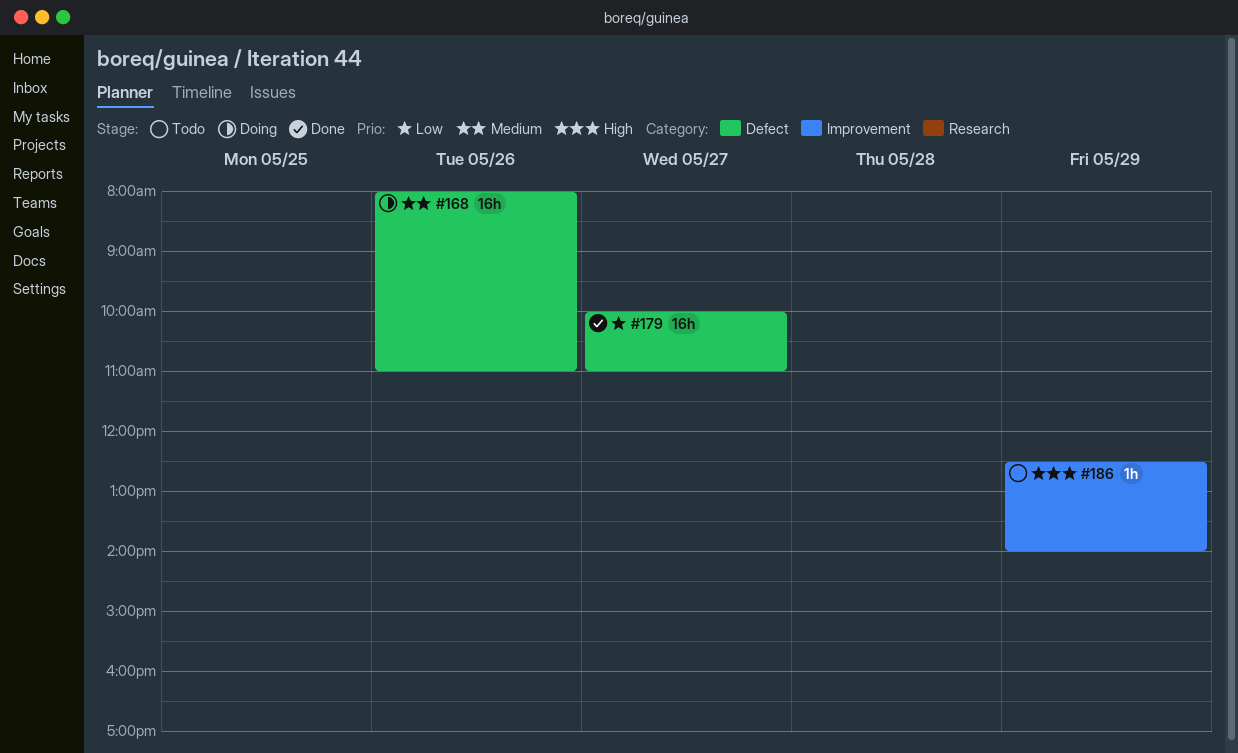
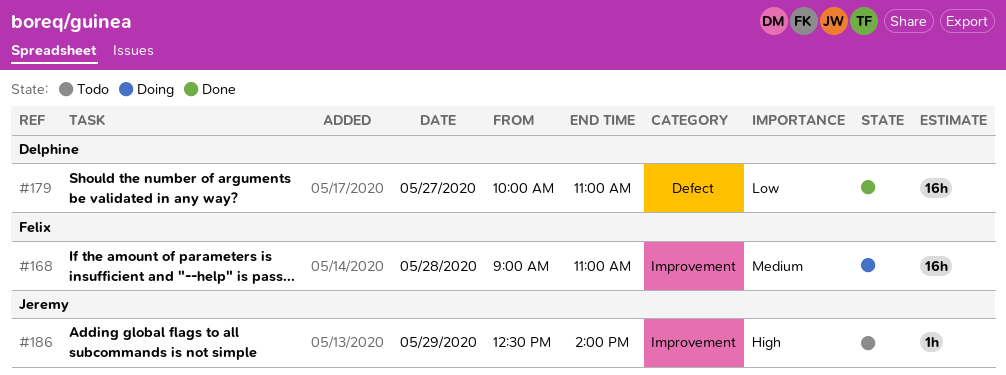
#168, label: Defect -> Improvement
#168, day: May 26 -> May 28
#168, begins: 08:00 -> 09:00

